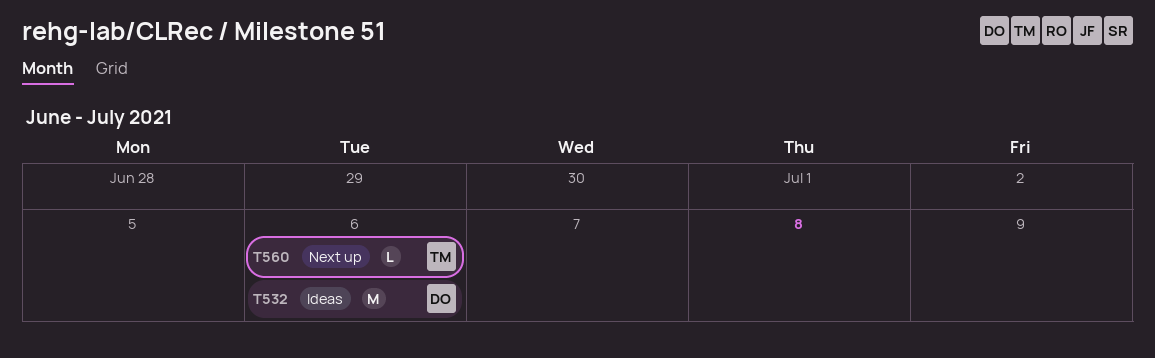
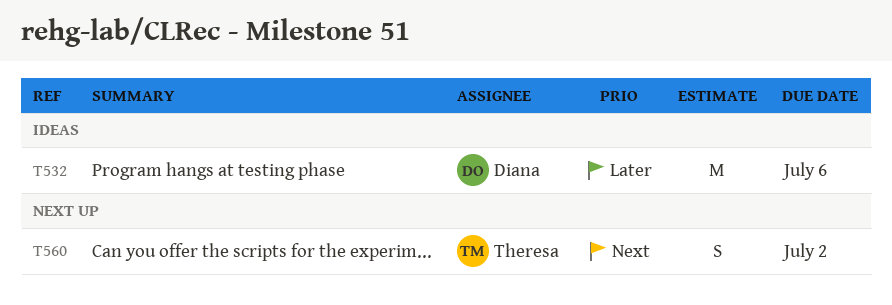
T560, estimate: L -> S
T560, due: Jul 6 -> Jul 2

